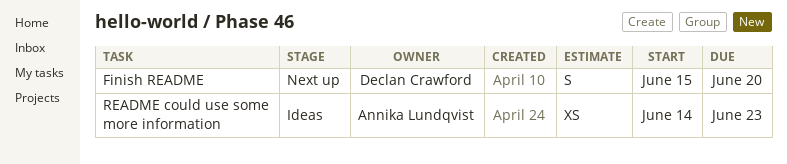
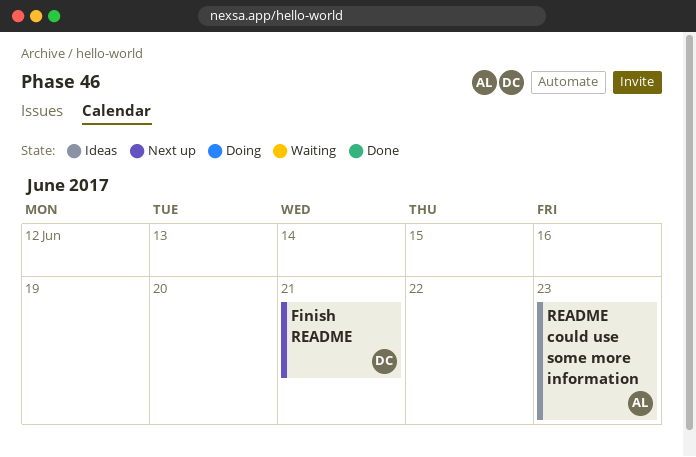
Finish README, due: Jun 20 -> Jun 21

